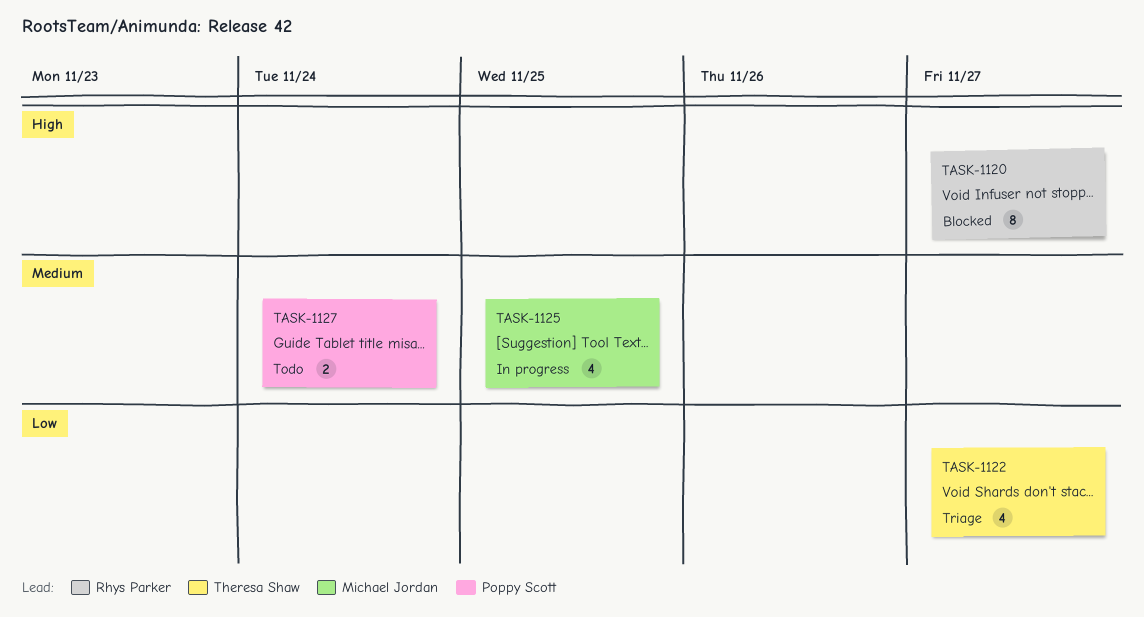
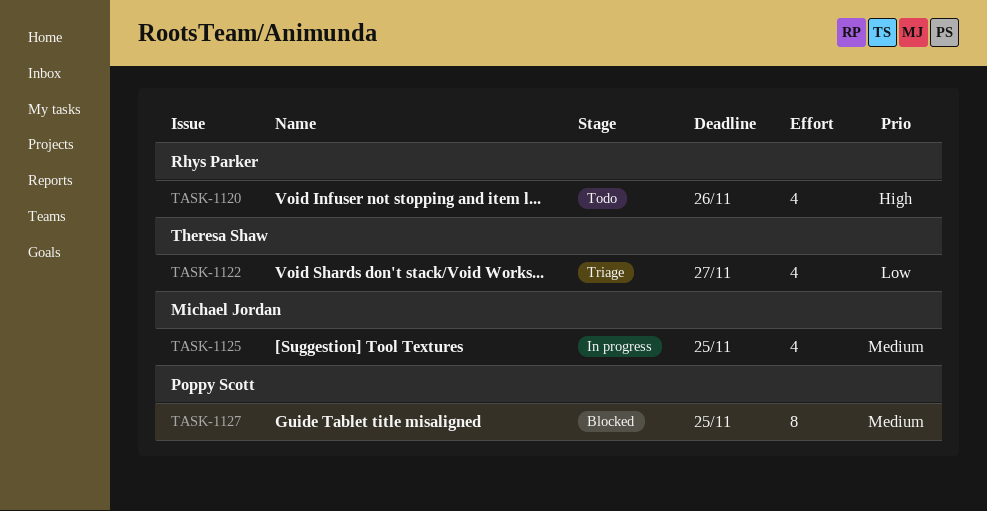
TASK-1120, status: Blocked -> Todo
TASK-1120, estimate: 8 -> 4
TASK-1120, due: Nov 27 -> Nov 26
TASK-1127, status: Todo -> Blocked
TASK-1127, estimate: 2 -> 8
TASK-1127, due: Nov 24 -> Nov 25

